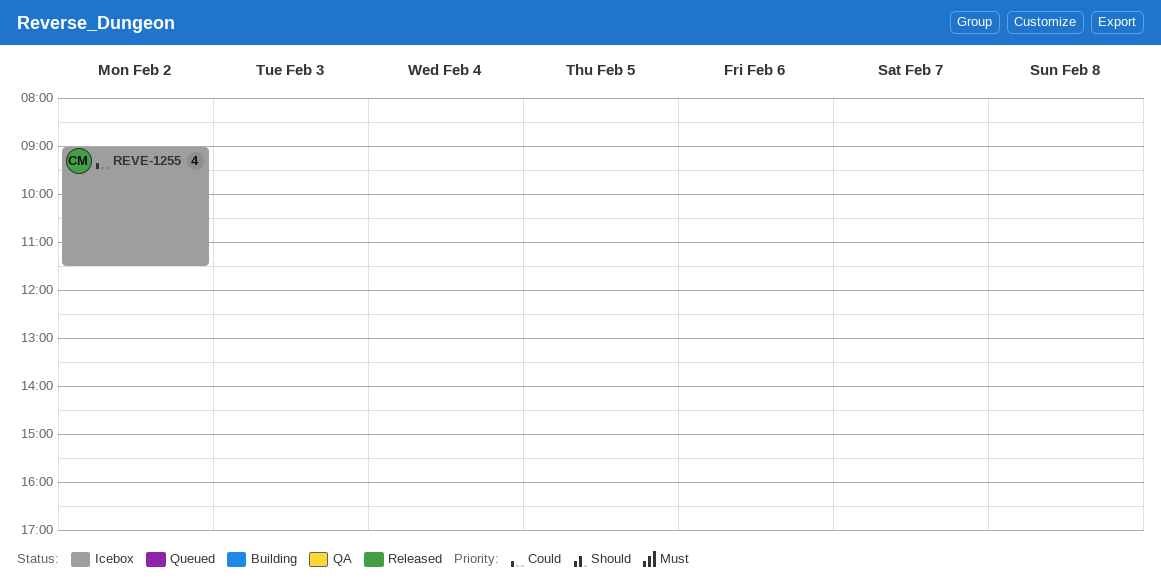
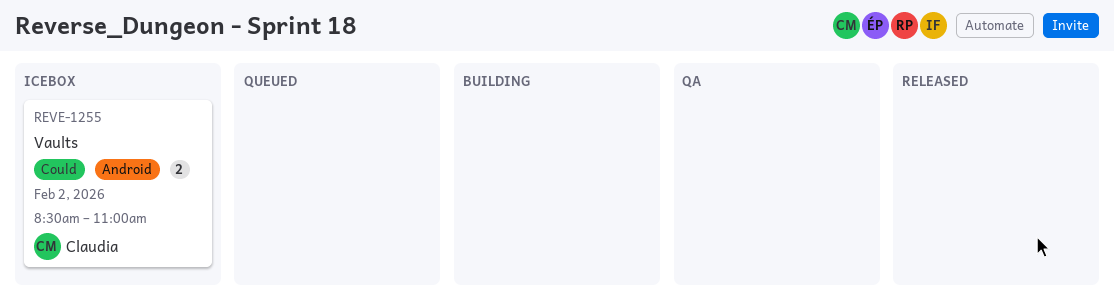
REVE-1255, estimate: 4 -> 2
REVE-1255, begins: 09:00 -> 08:30
REVE-1255, ends: 11:30 -> 11:00

